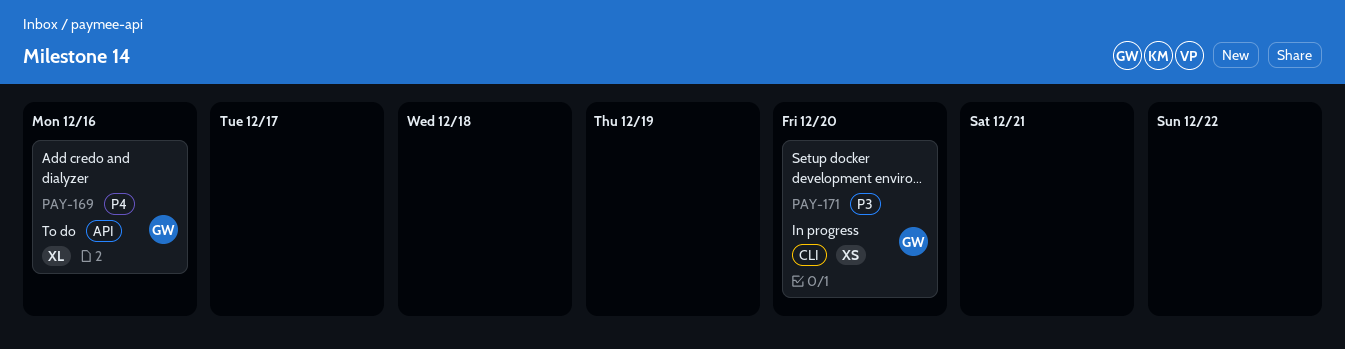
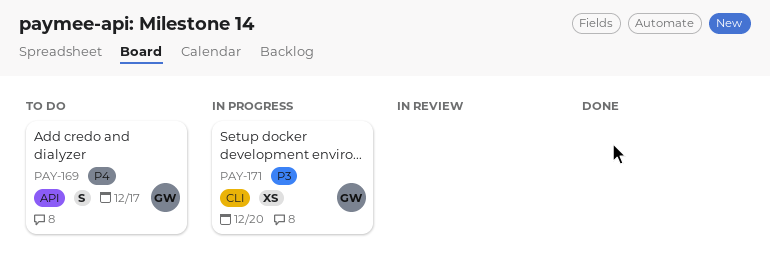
PAY-169, estimate: XL -> S
PAY-169, due: Dec 16 -> Dec 17

